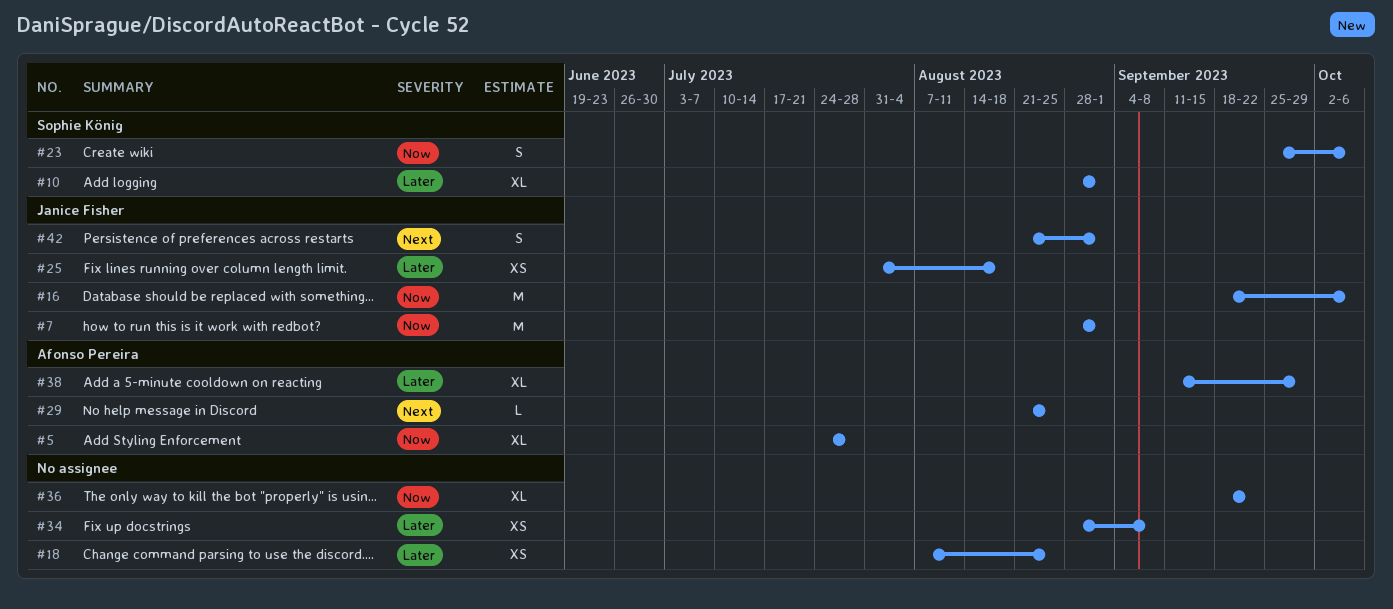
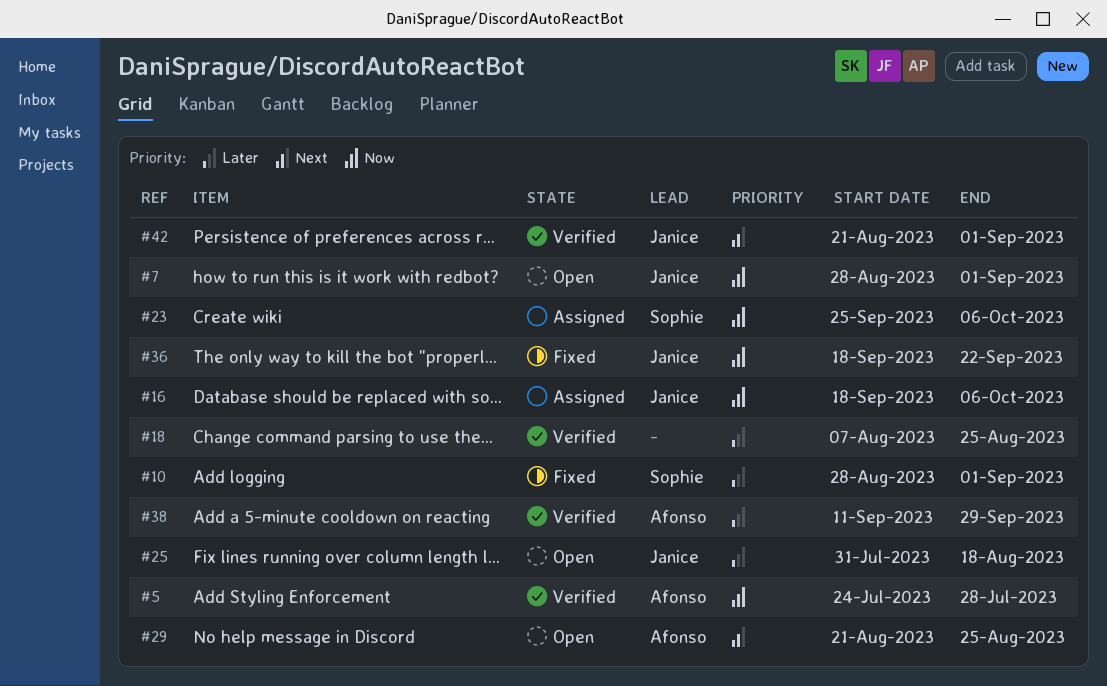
#34: present -> none
#36, owner: none -> Janice Fisher

